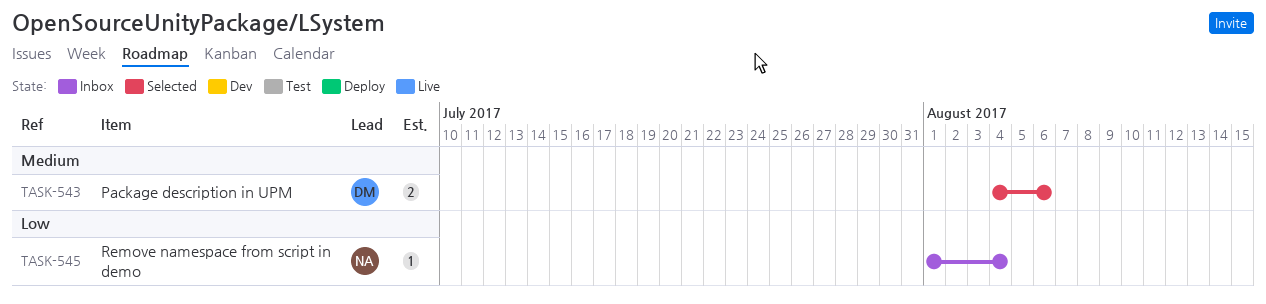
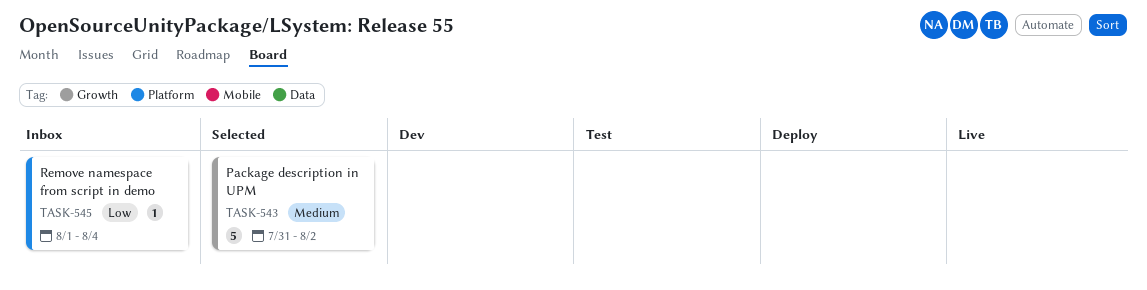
TASK-543, estimate: 2 -> 5
TASK-543, start: Aug 4 -> Jul 31
TASK-543, due: Aug 6 -> Aug 2

